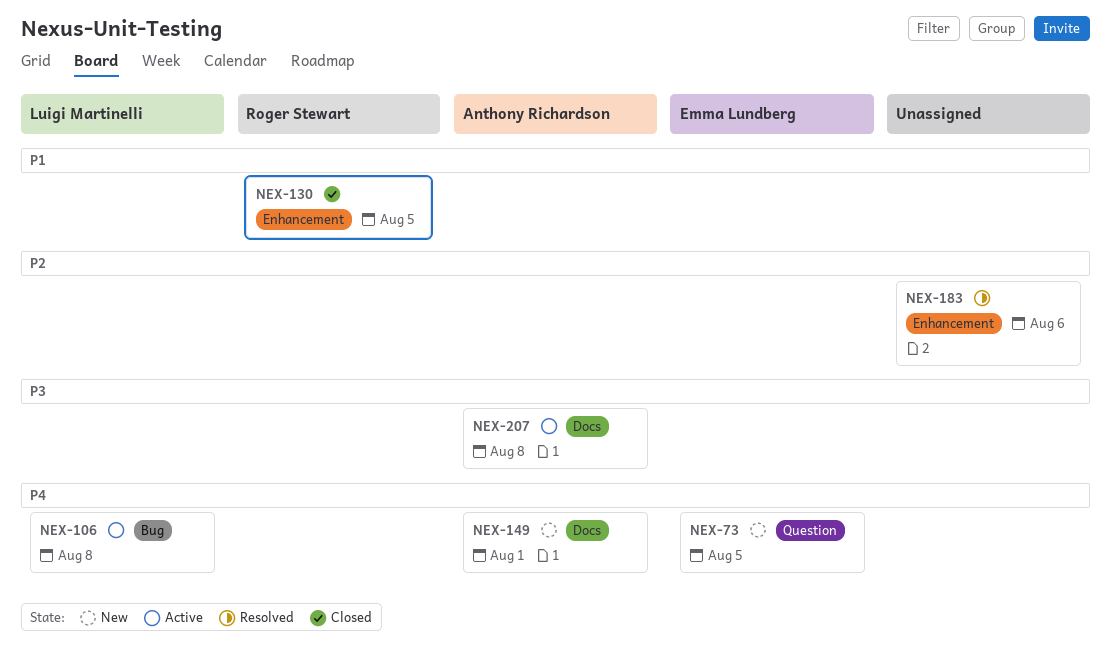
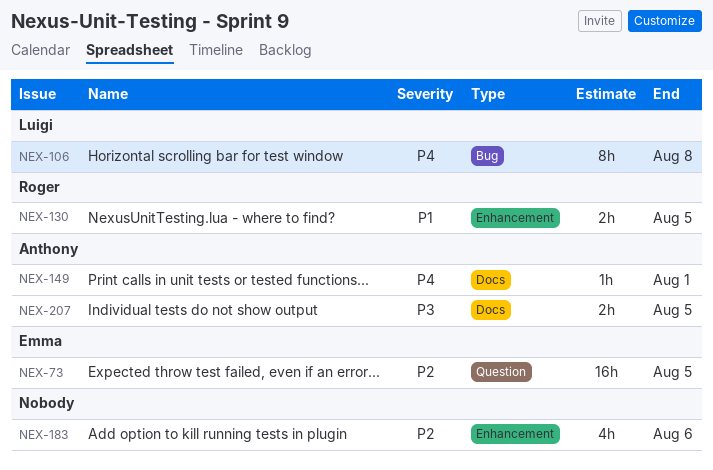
NEX-73, priority: P4 -> P2
NEX-207, due: Aug 8 -> Aug 5

